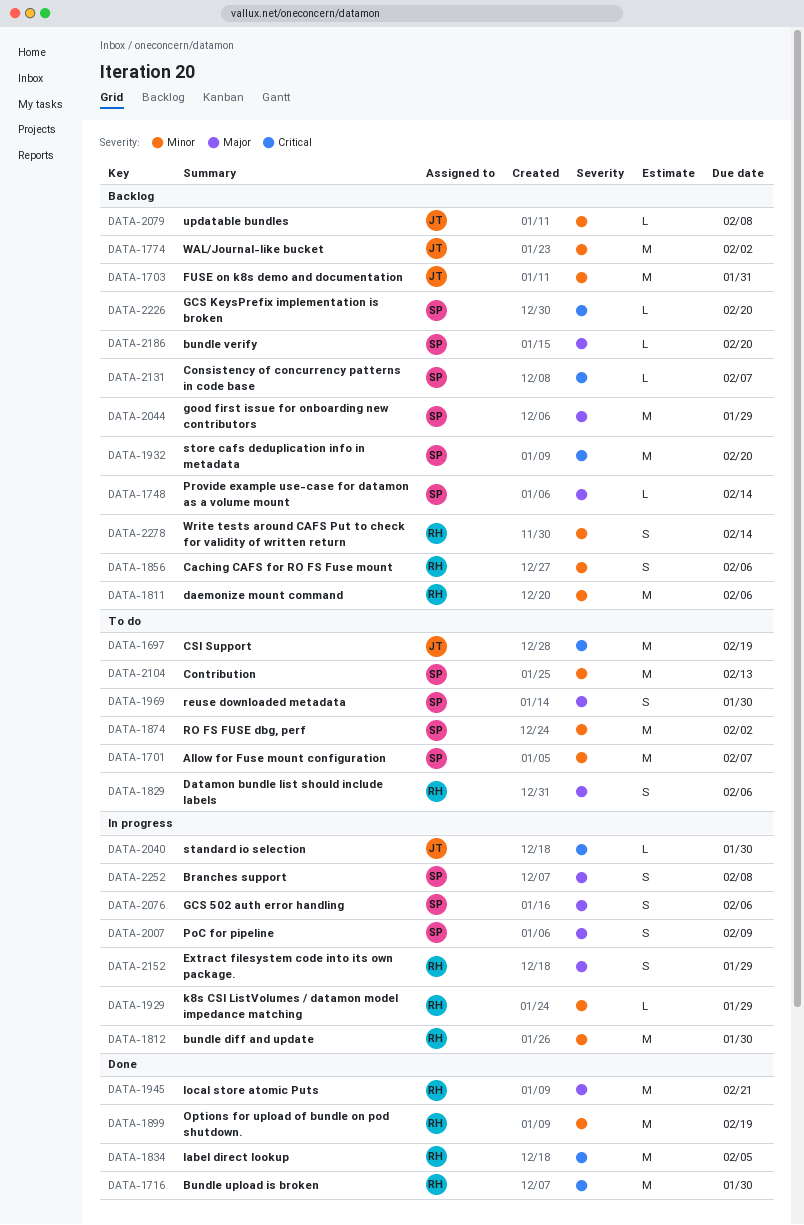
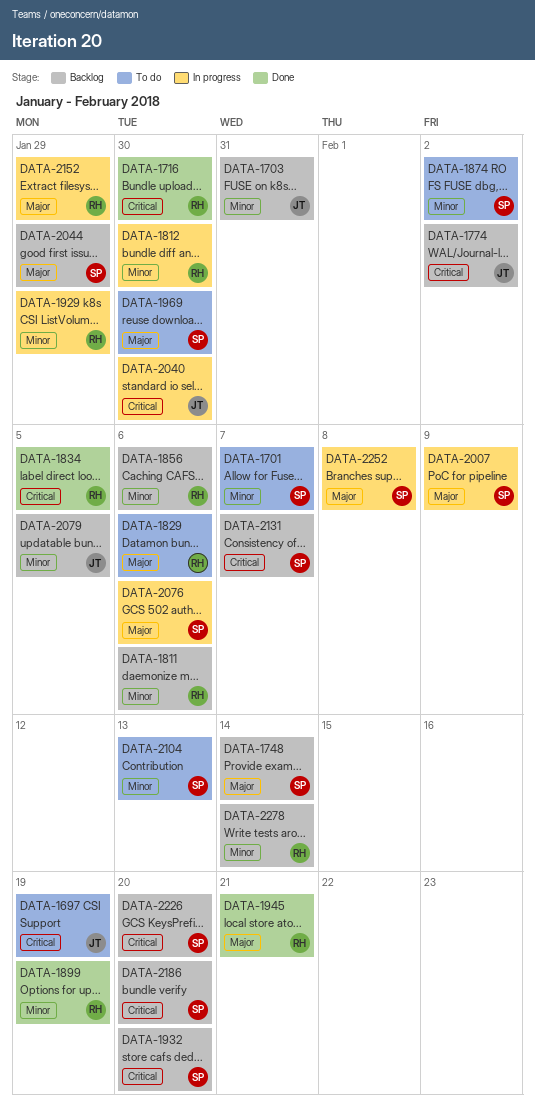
DATA-1774, priority: Minor -> Critical
DATA-2079, due: Feb 8 -> Feb 5
DATA-2186, priority: Major -> Critical

